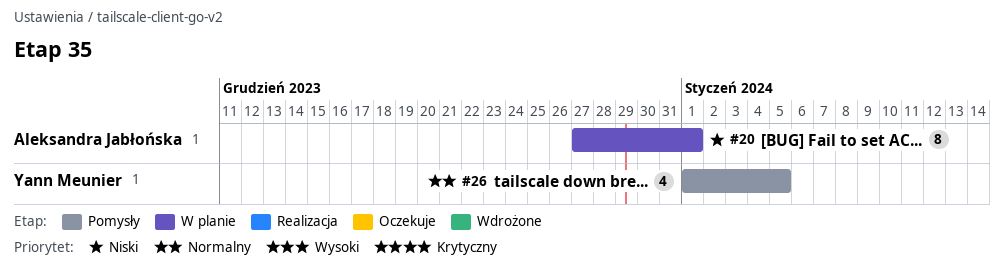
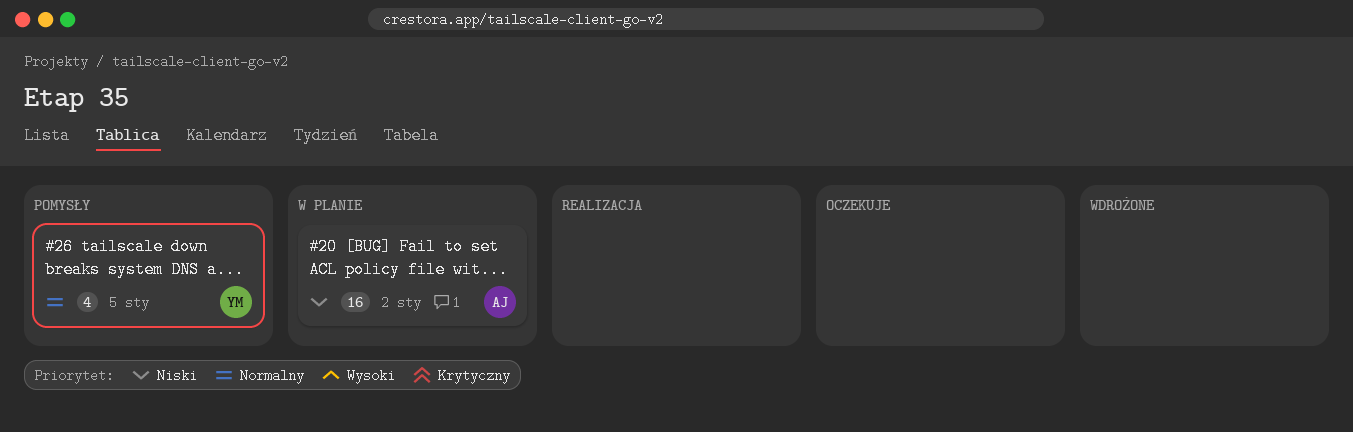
#20, estimate: 8 -> 16
#20, due: Jan 1 -> Jan 2

